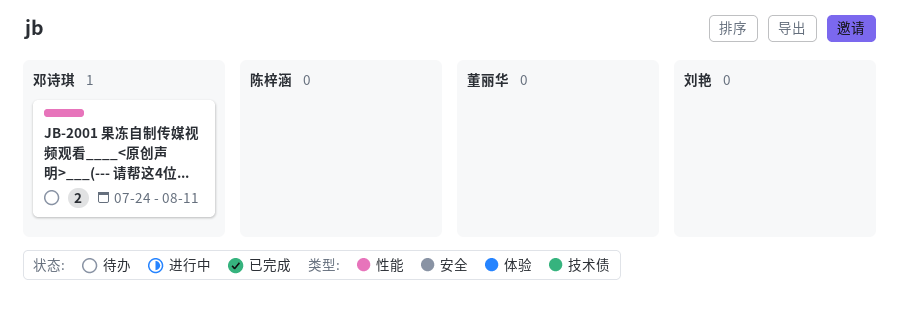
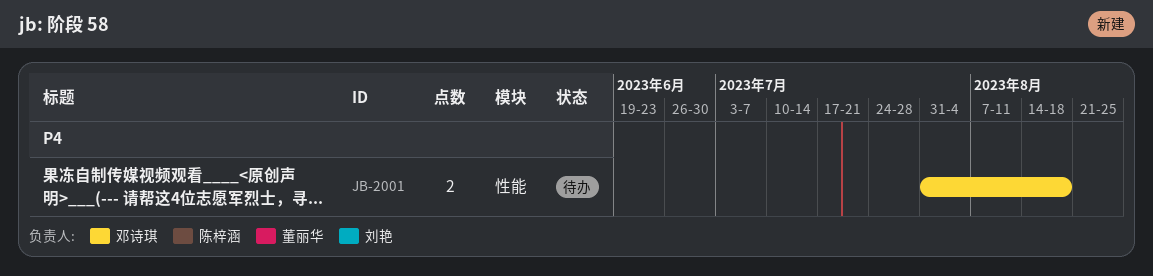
JB-2001, start: Jul 24 -> Jul 31
JB-2001, due: Aug 11 -> Aug 18

